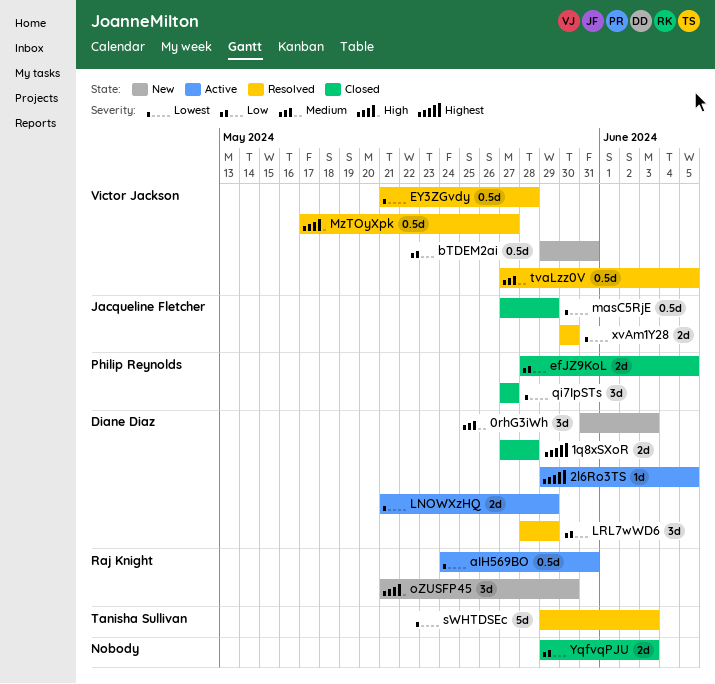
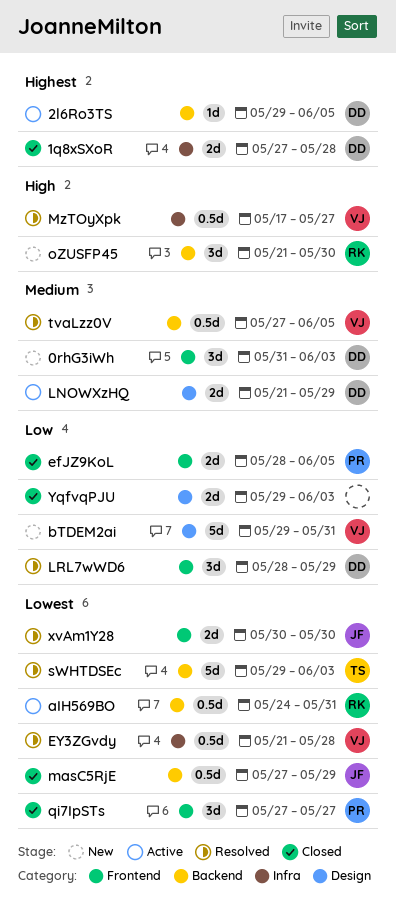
bTDEM2ai, estimate: 0.5d -> 5d
LNOWXzHQ, priority: Lowest -> Medium

